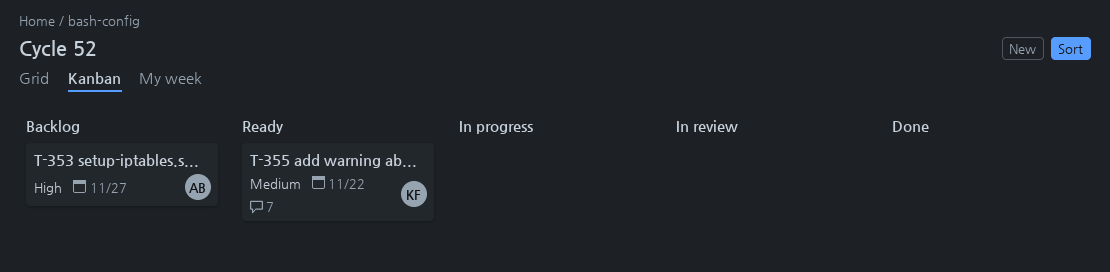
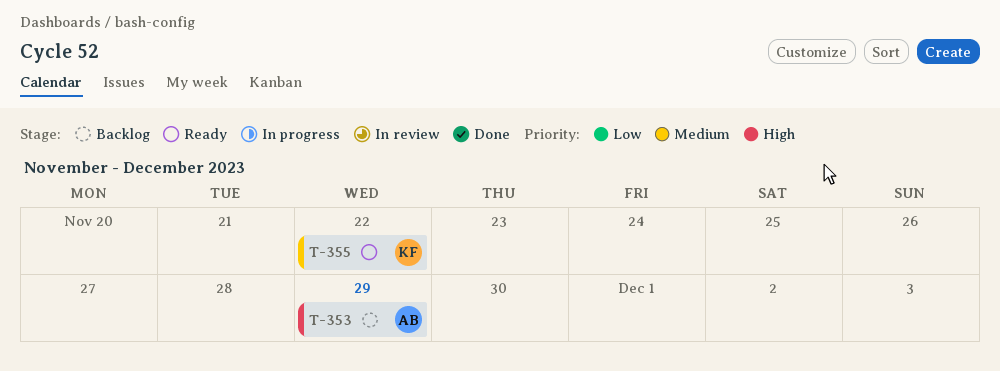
T-353, due: Nov 27 -> Nov 29

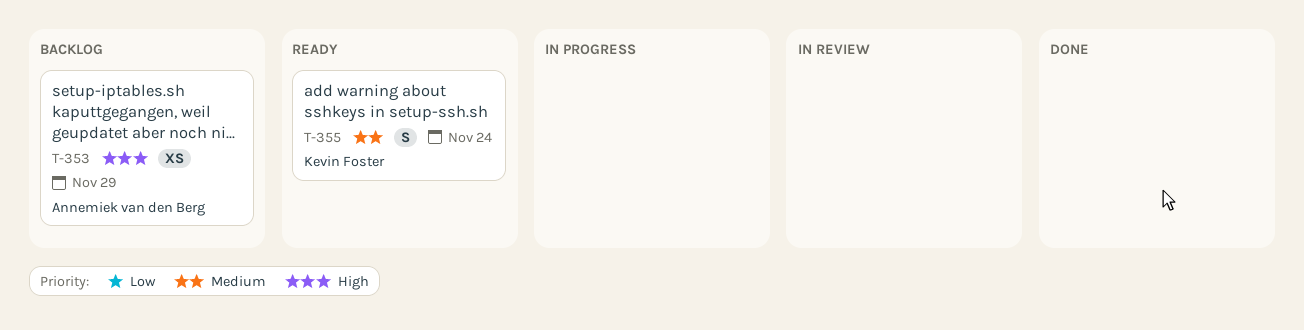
T-355, due: Nov 22 -> Nov 24

